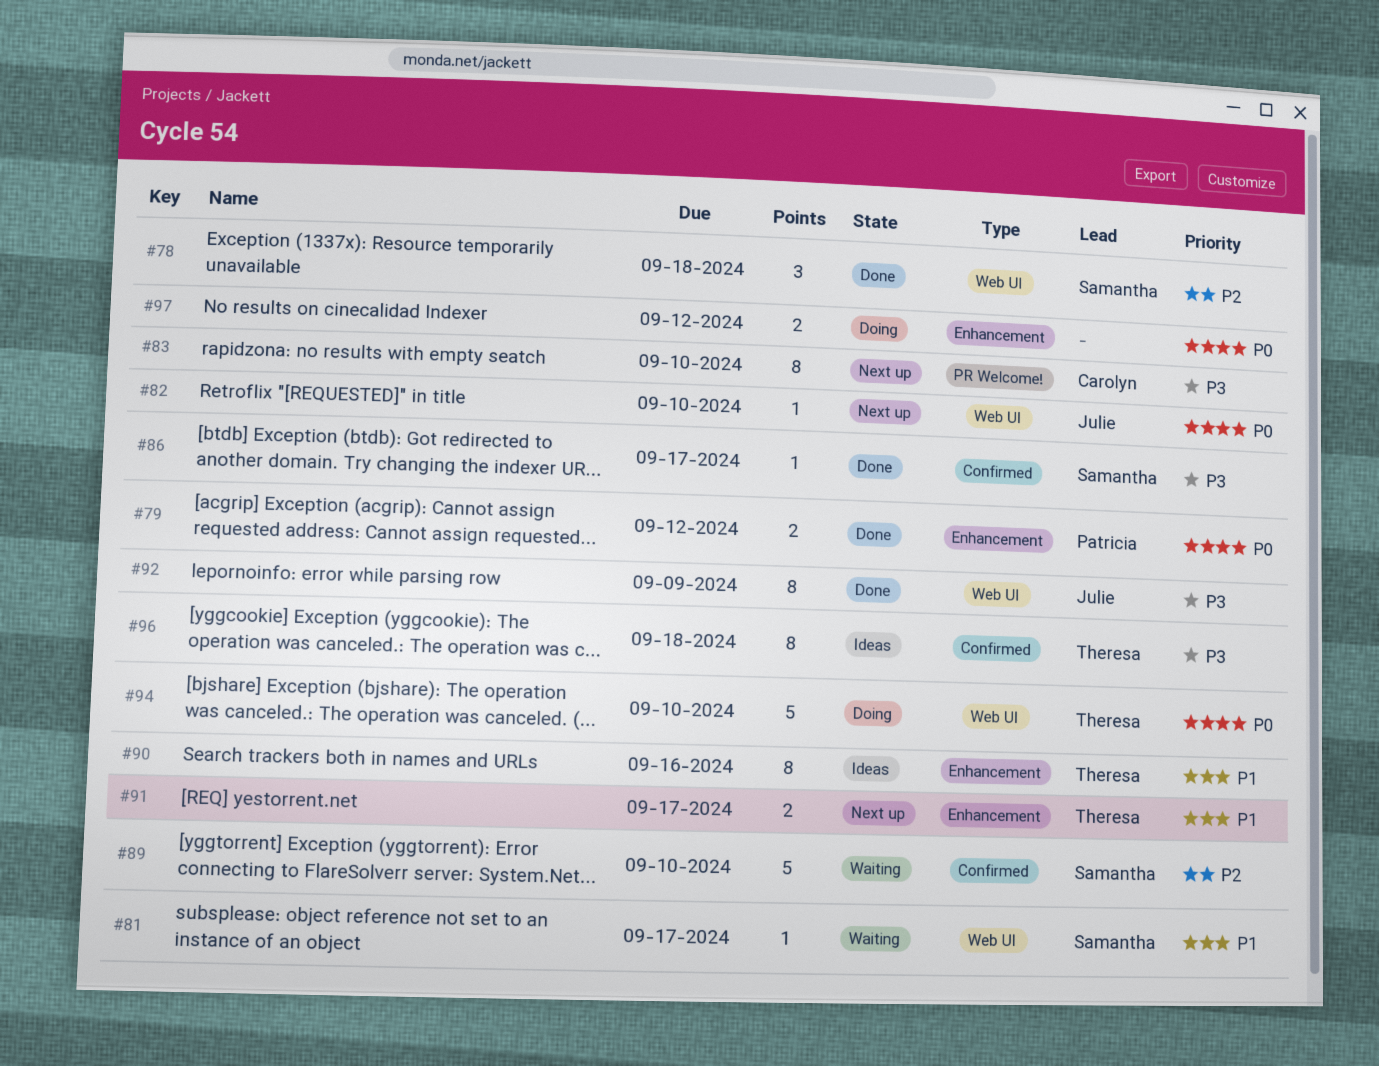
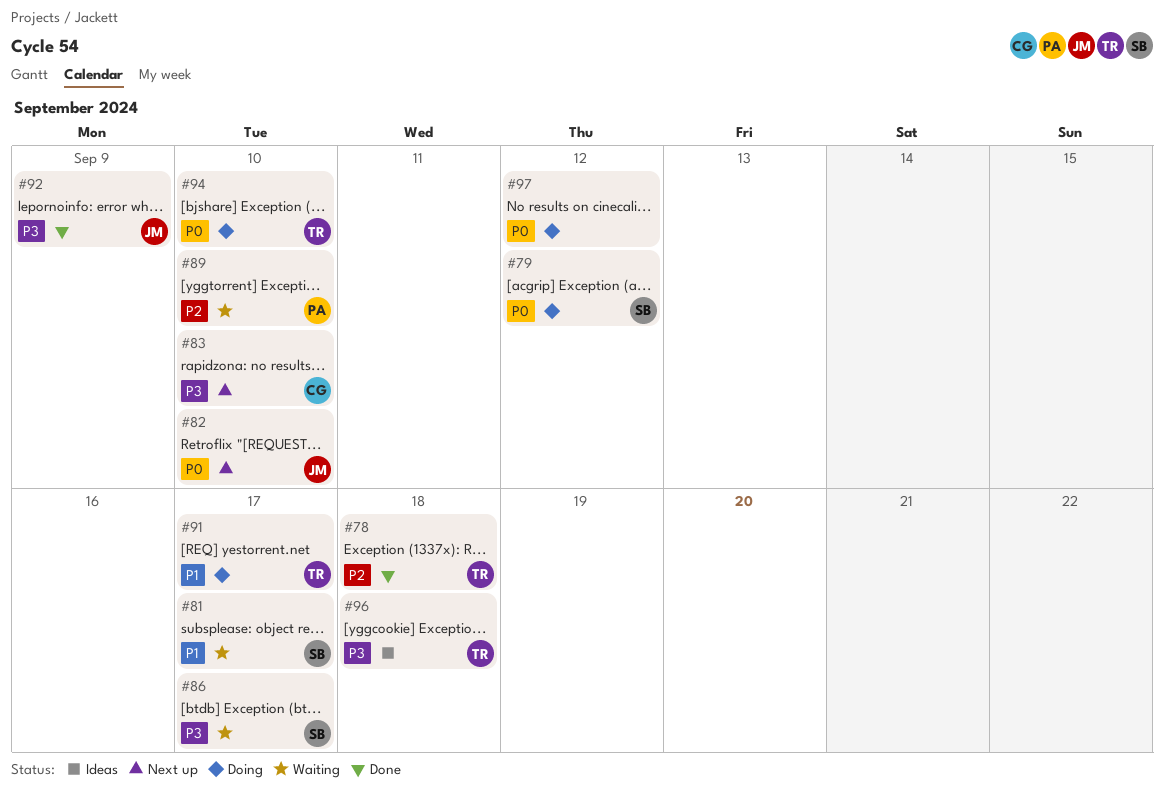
#78, owner: Samantha -> Theresa
#79, status: Done -> Doing
#79, owner: Patricia -> Samantha
#86, status: Done -> Waiting
#89, owner: Samantha -> Patricia
#90: present -> none
#91, status: Next up -> Doing

